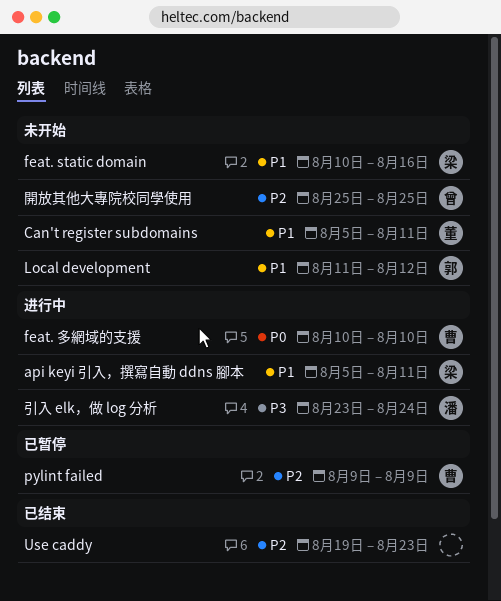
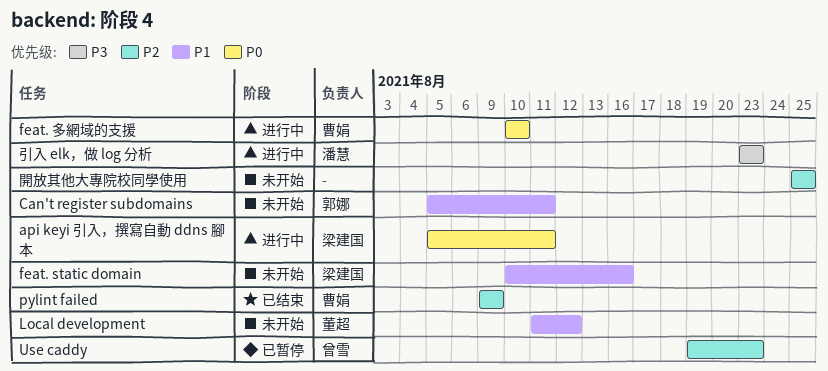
api keyi 引入，撰寫自動 ddns 腳本, priority: P1 -> P0
Can't register subdomains, owner: 董超 -> 郭娜
Local development, owner: 郭娜 -> 董超
pylint failed, status: 已暂停 -> 已结束
Use caddy, status: 已结束 -> 已暂停
Use caddy, owner: none -> 曾雪
引入 elk，做 log 分析, due: Aug 24 -> Aug 23
開放其他大專院校同學使用, owner: 曾雪 -> none

